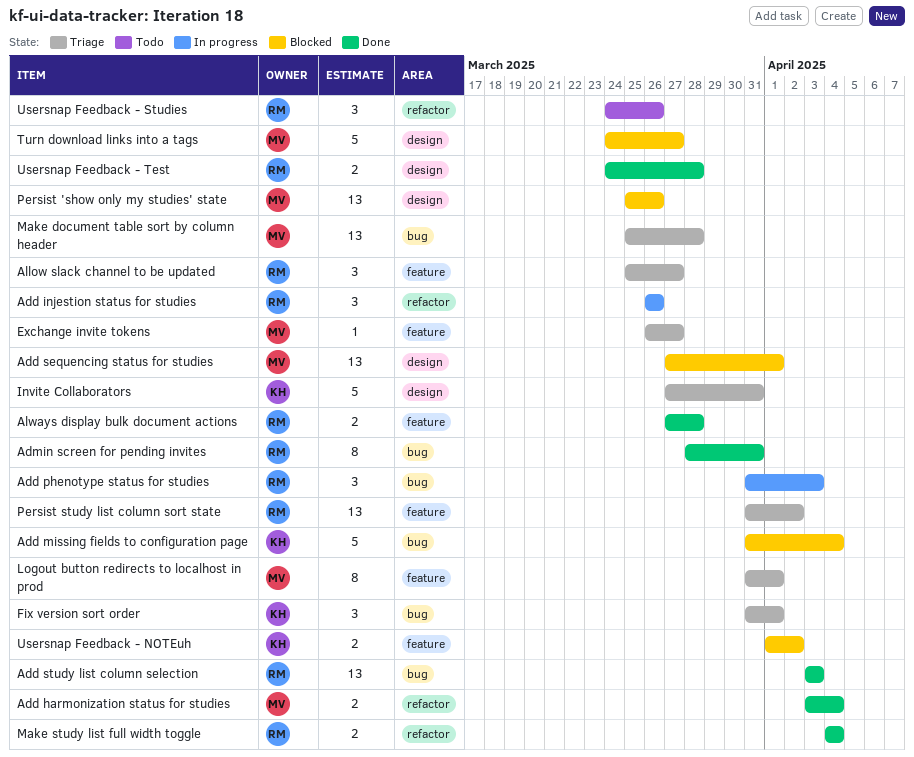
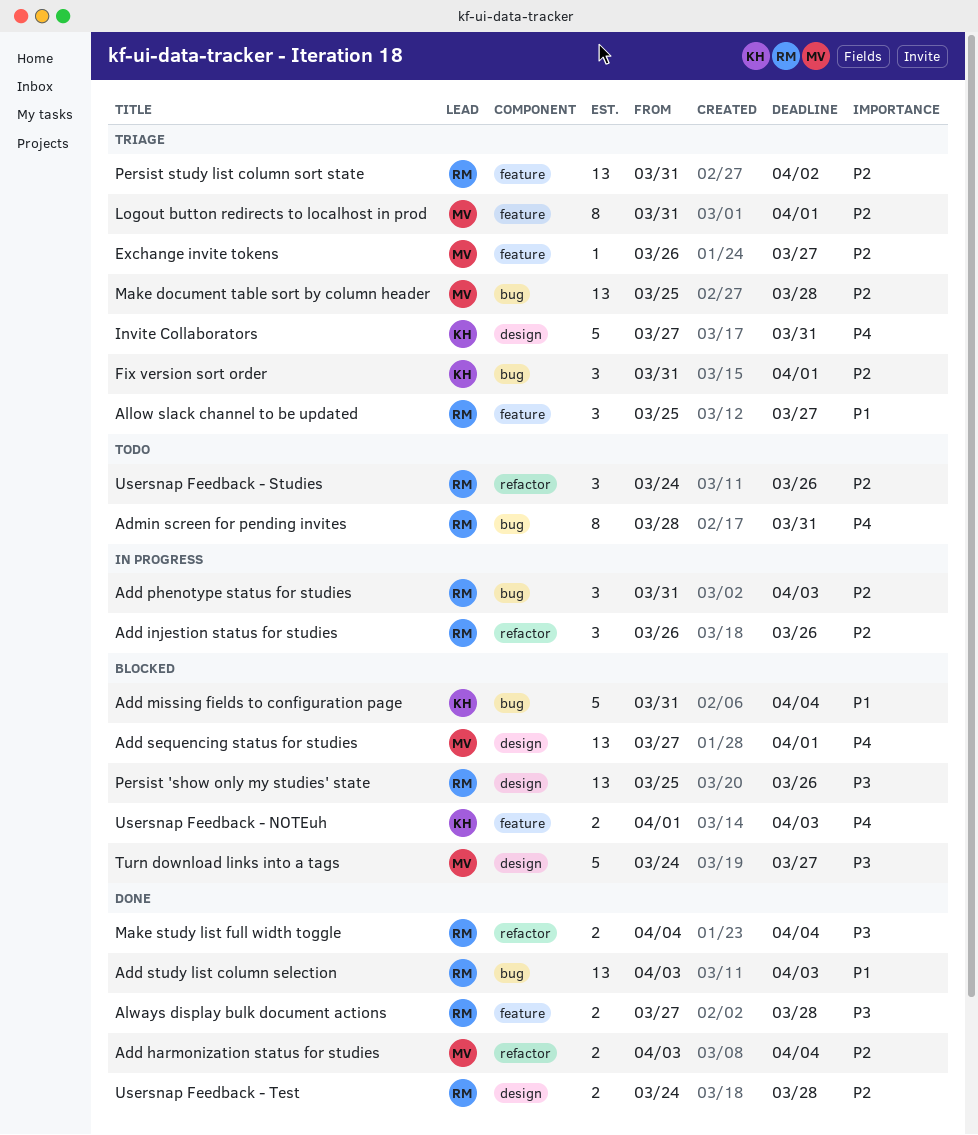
Admin screen for pending invites, status: Done -> Todo
Persist 'show only my studies' state, owner: MV -> RM
Usersnap Feedback - NOTEuh, due: Apr 2 -> Apr 3

